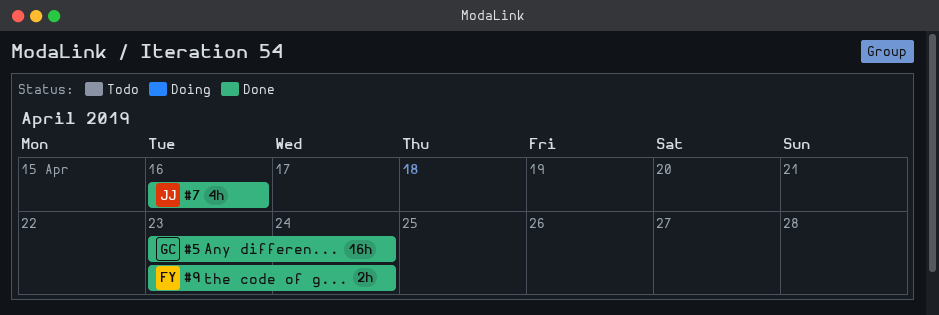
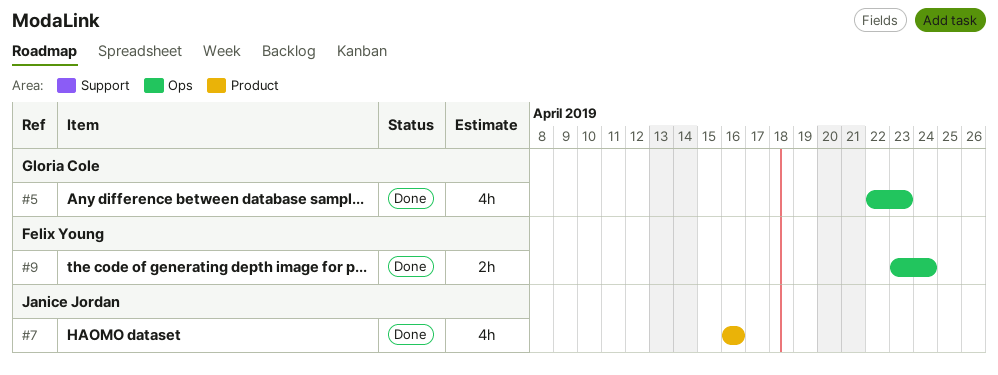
#5, estimate: 16h -> 4h
#5, start: Apr 23 -> Apr 22
#5, due: Apr 24 -> Apr 23

